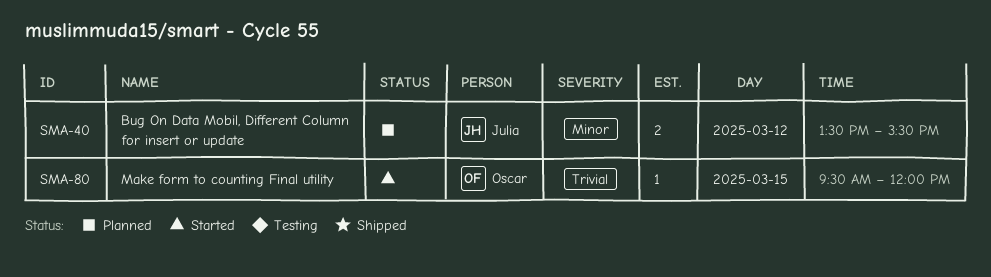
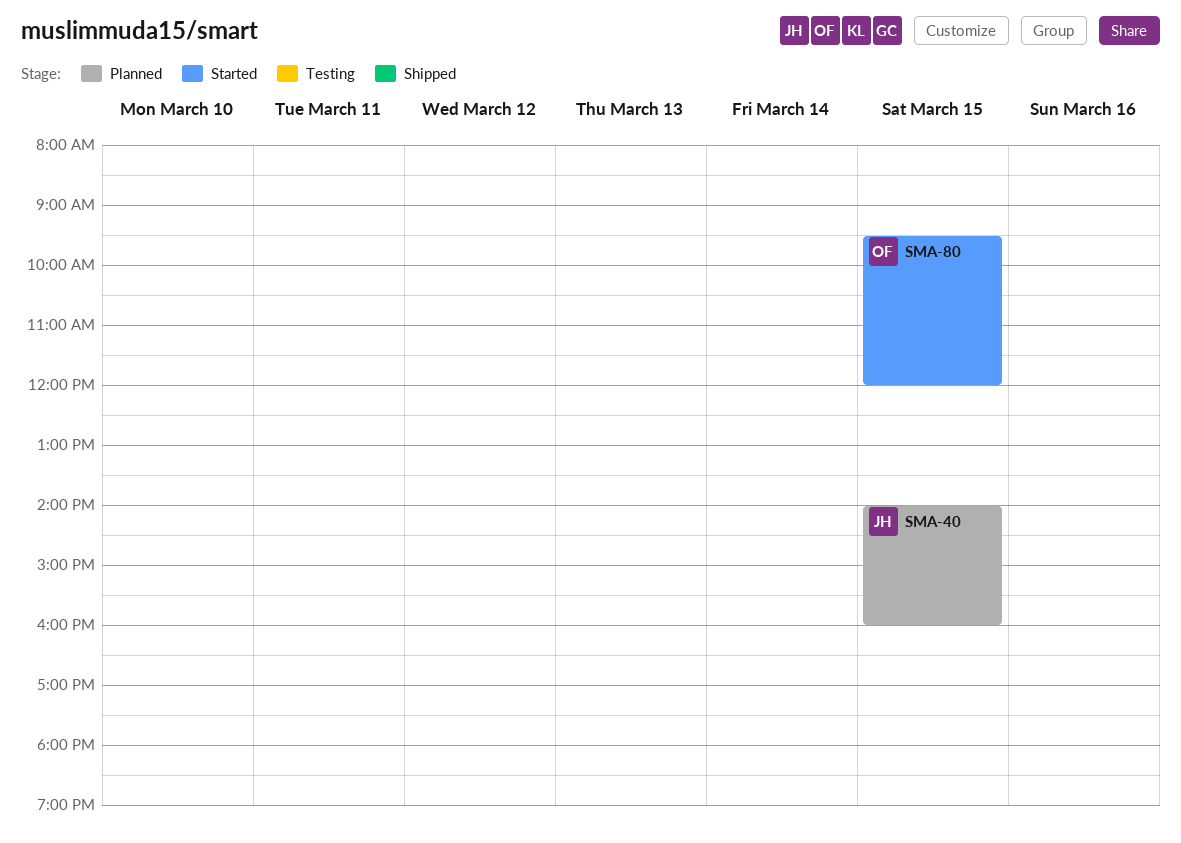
SMA-40, day: Mar 12 -> Mar 15
SMA-40, begins: 13:30 -> 14:00
SMA-40, ends: 15:30 -> 16:00

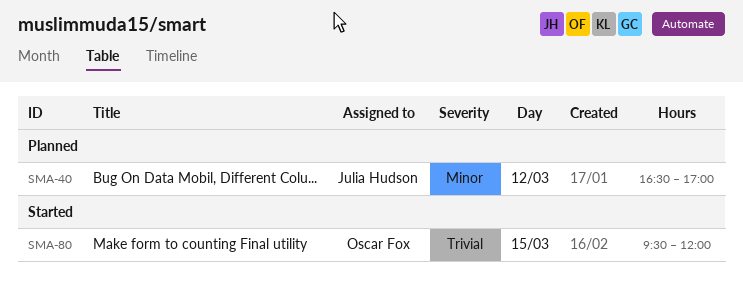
SMA-40, day: Mar 15 -> Mar 12
SMA-40, begins: 14:00 -> 16:30
SMA-40, ends: 16:00 -> 17:00

